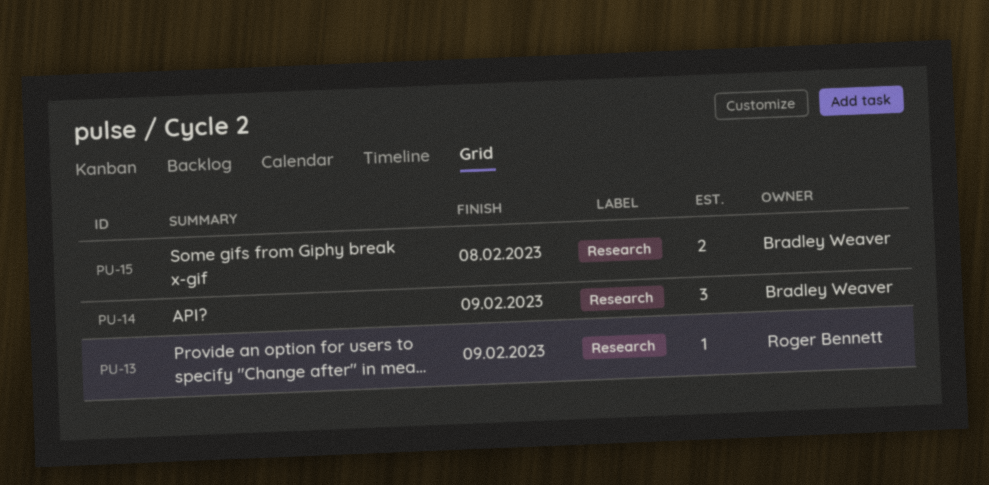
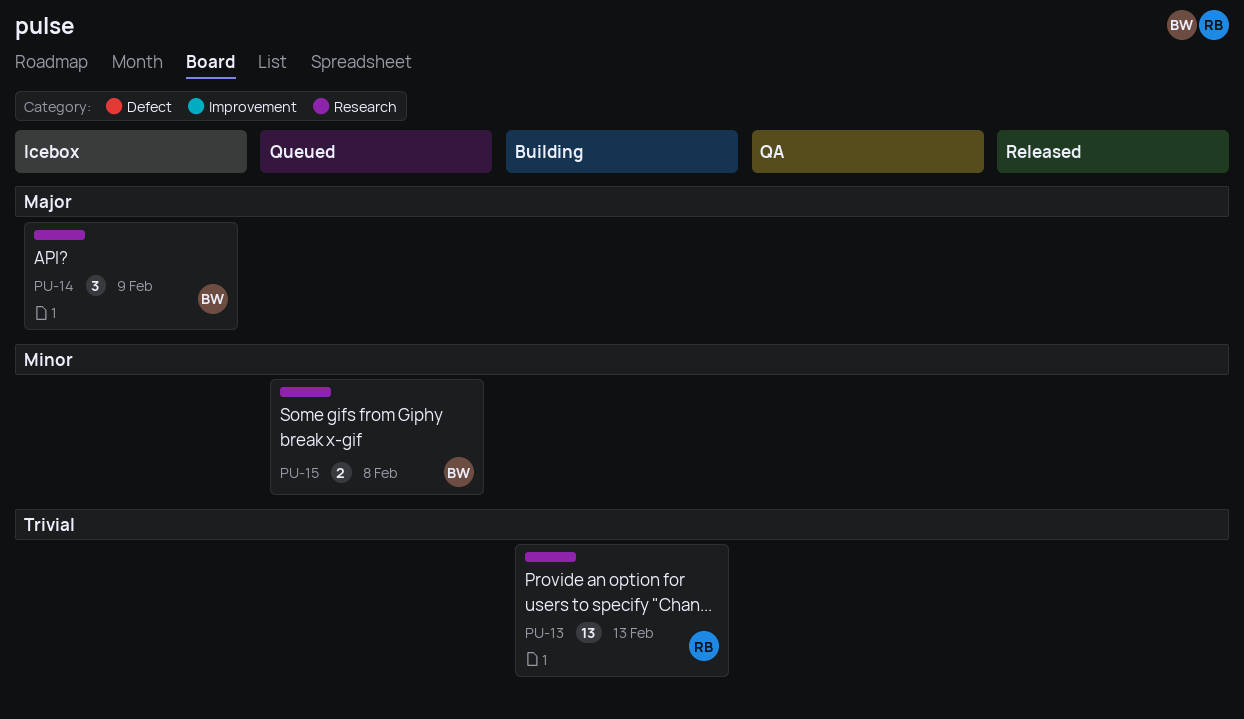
PU-13, estimate: 1 -> 13
PU-13, due: Feb 9 -> Feb 13

